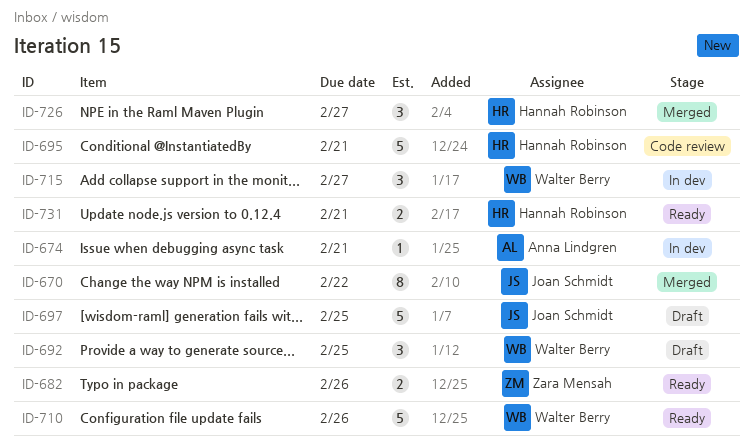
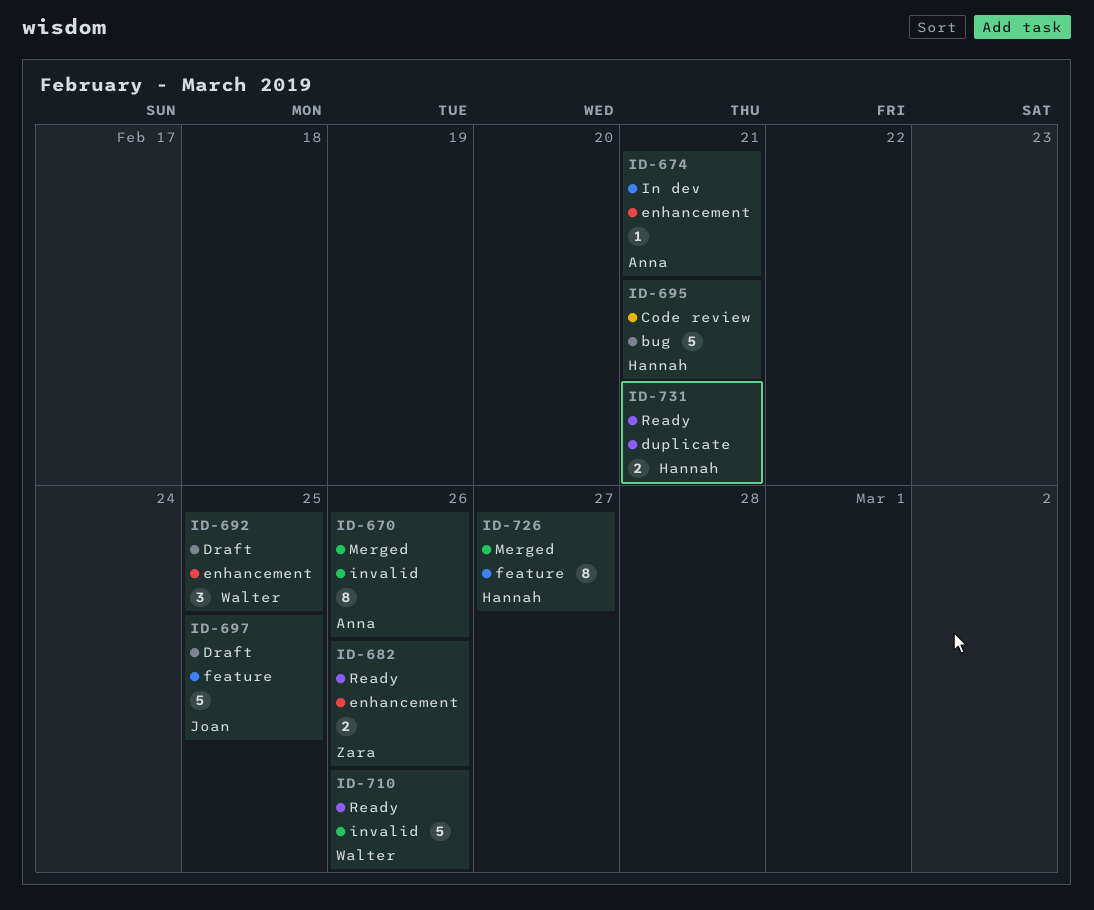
ID-670, owner: Joan Schmidt -> Anna Lindgren
ID-670, due: Feb 22 -> Feb 26
ID-715: present -> none
ID-726, estimate: 3 -> 8

